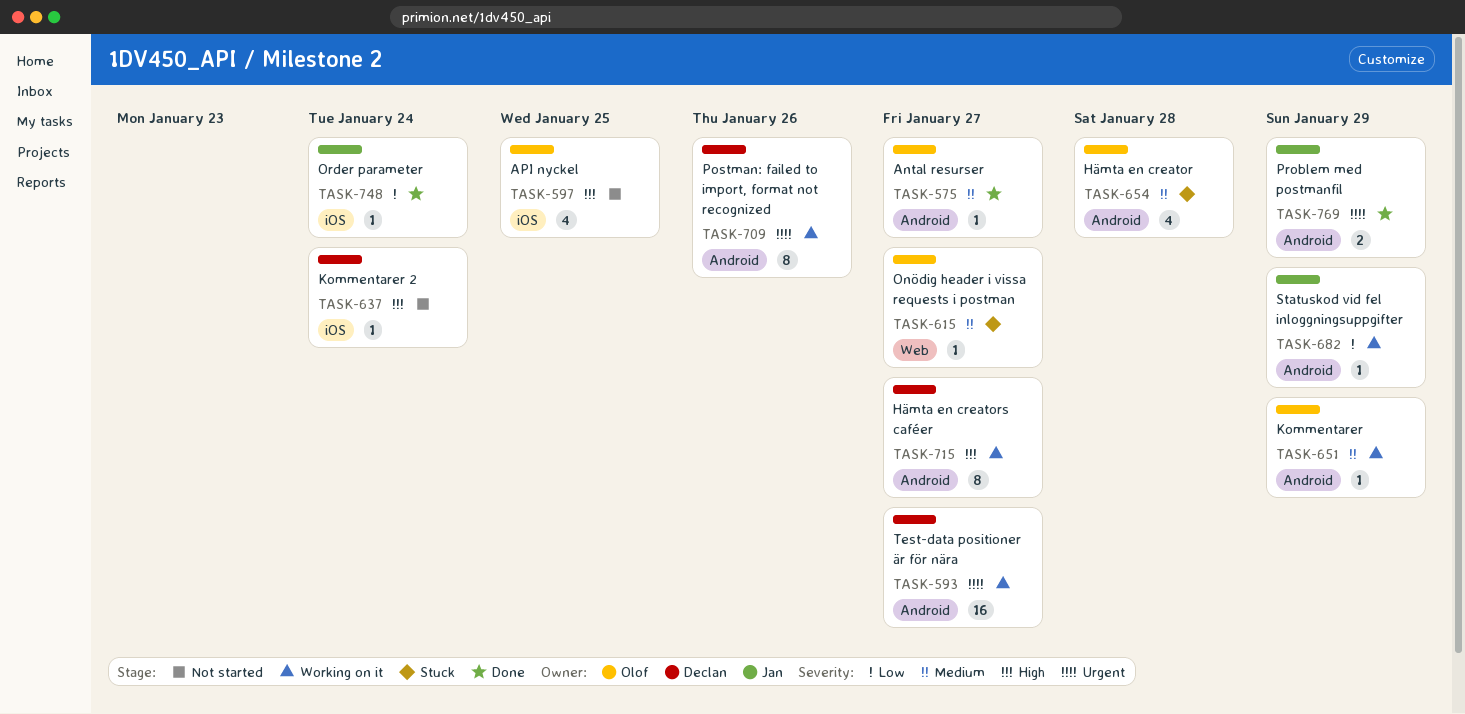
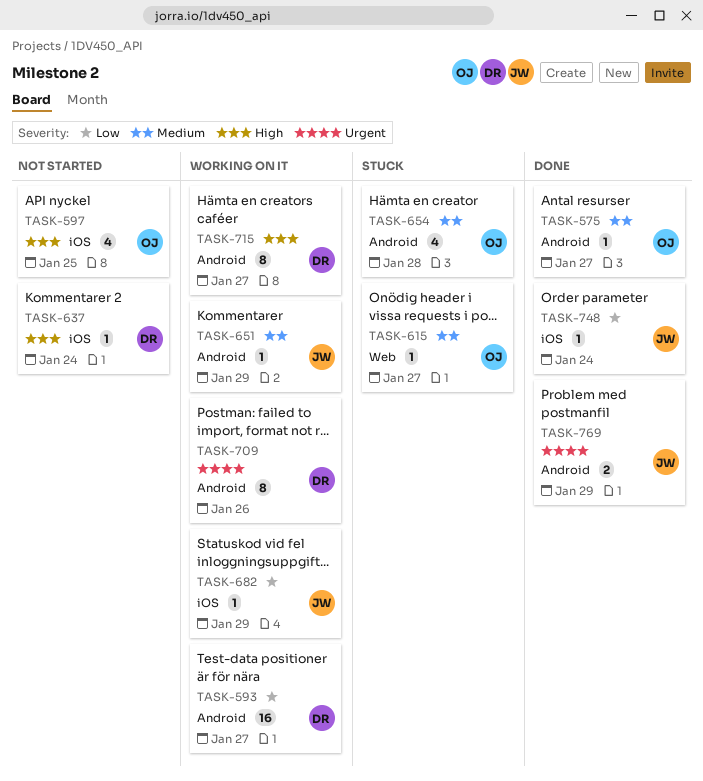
TASK-593, priority: Urgent -> Low
TASK-651, owner: Olof -> Jan
TASK-682, label: Android -> iOS

